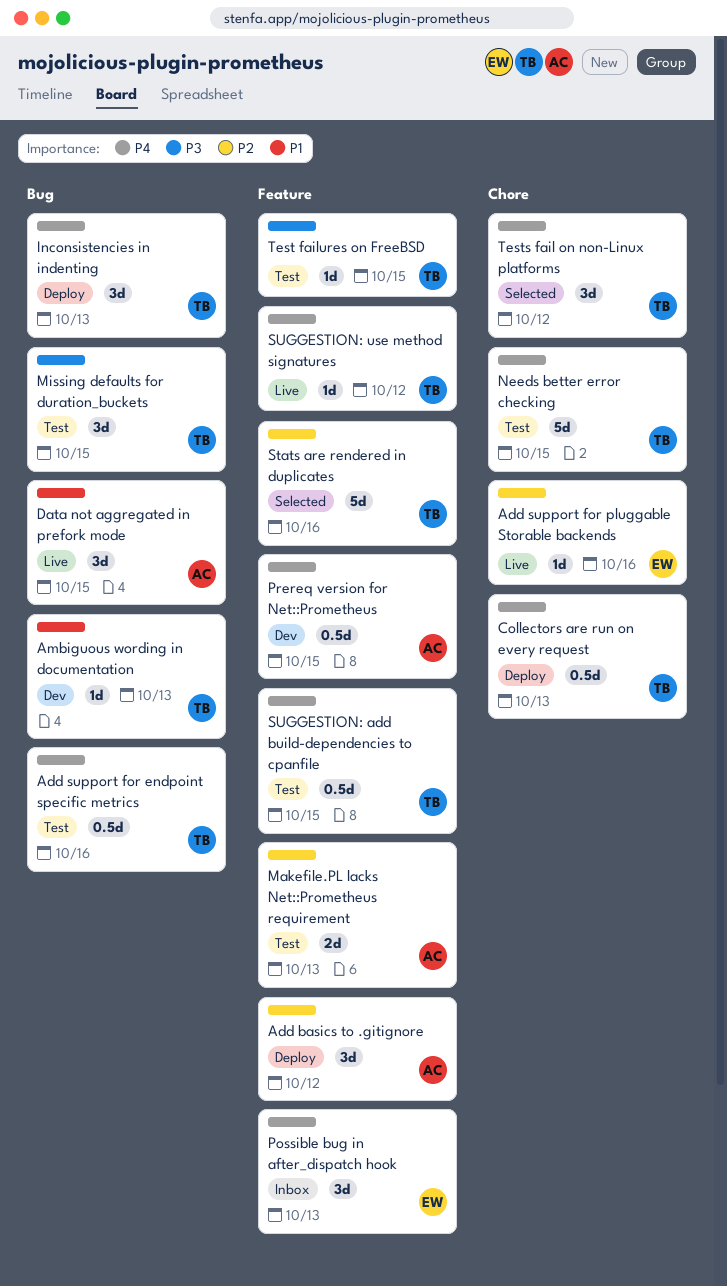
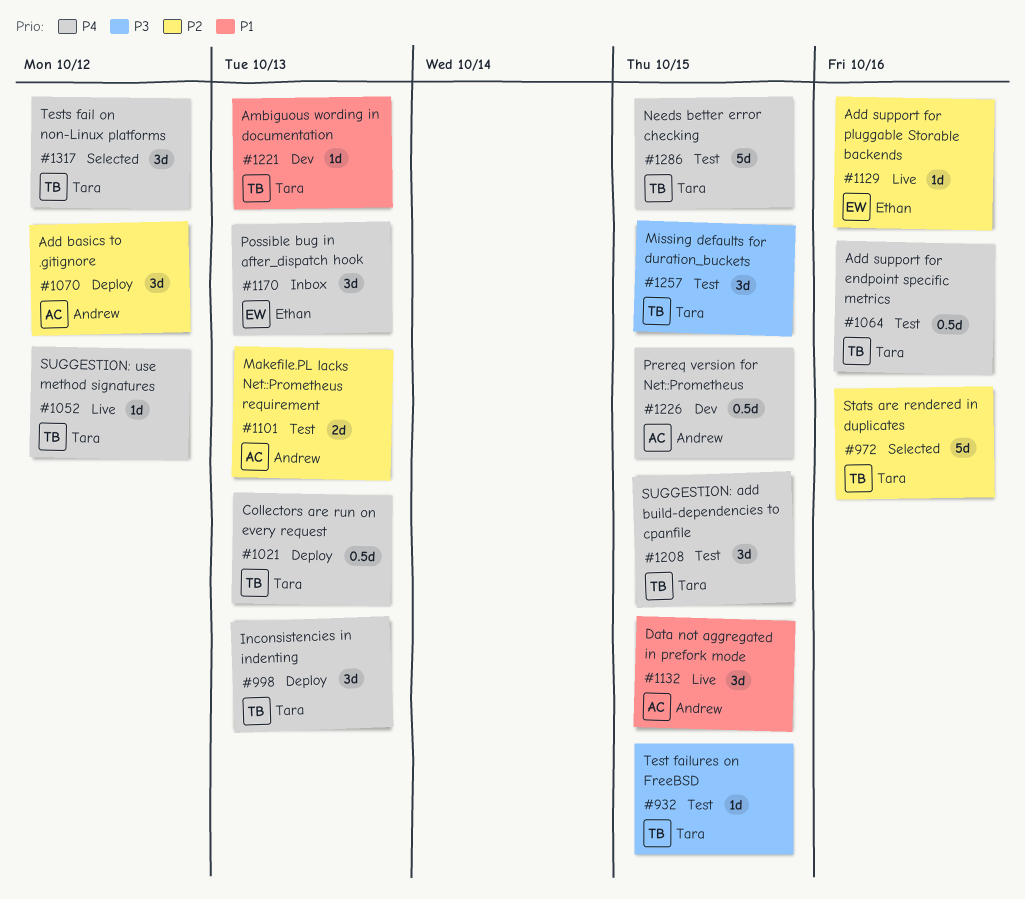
SUGGESTION: add build-dependencies to cpanfile, estimate: 0.5d -> 3d

